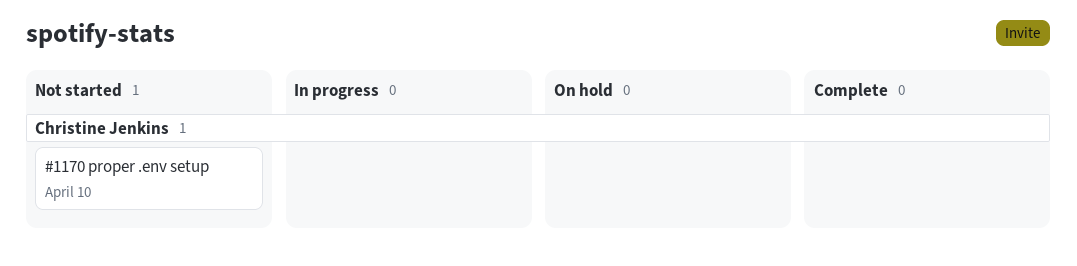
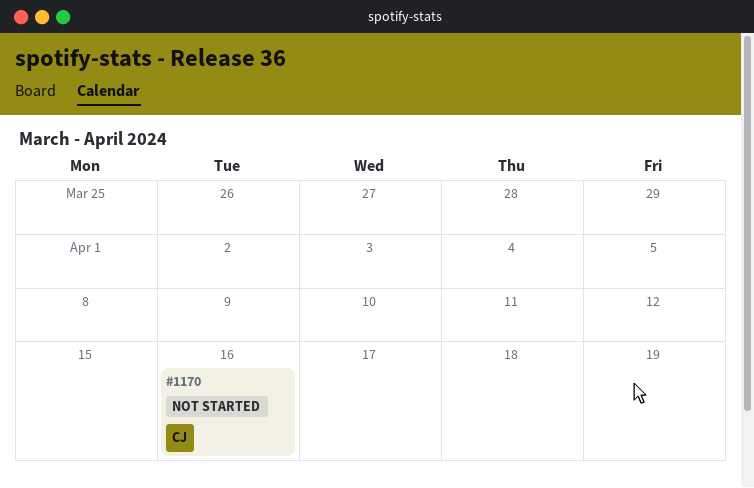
#1170, due: Apr 10 -> Apr 16

